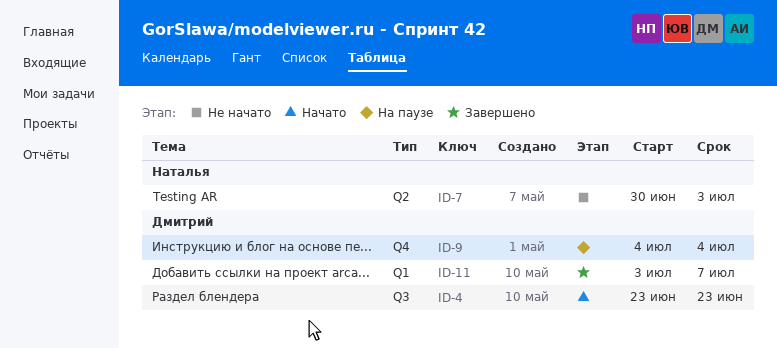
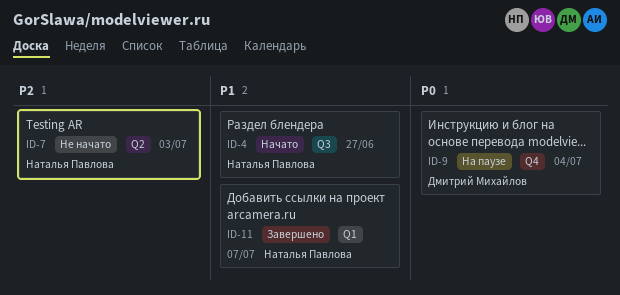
ID-4, owner: Дмитрий Михайлов -> Наталья Павлова
ID-4, due: Jun 23 -> Jun 27
ID-11, owner: Дмитрий Михайлов -> Наталья Павлова

